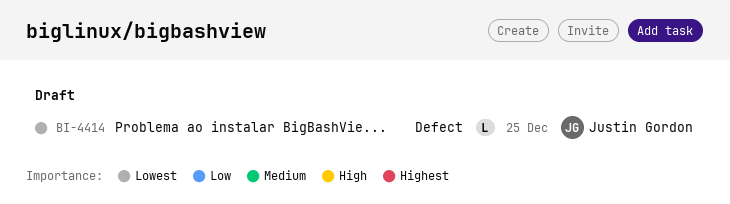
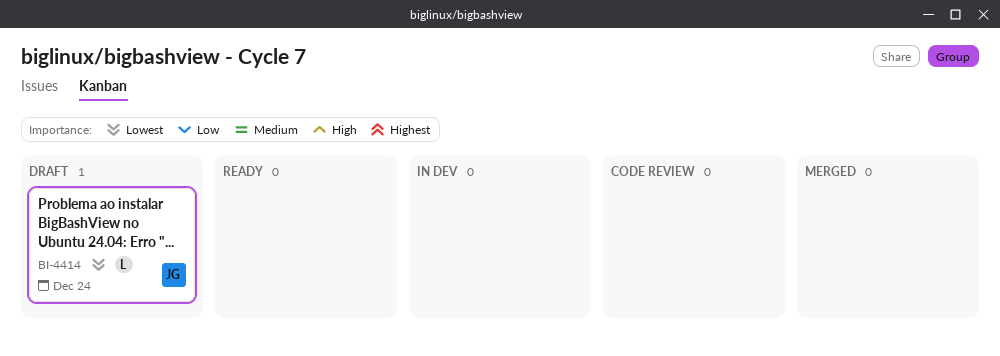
BI-4414, due: Dec 25 -> Dec 24

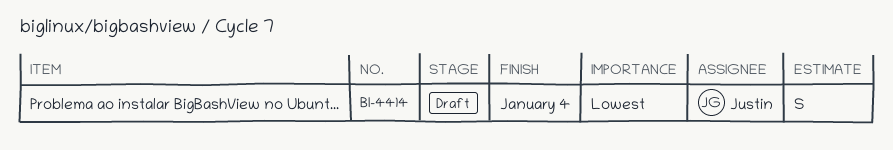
BI-4414, estimate: L -> S
BI-4414, due: Dec 24 -> Jan 4

